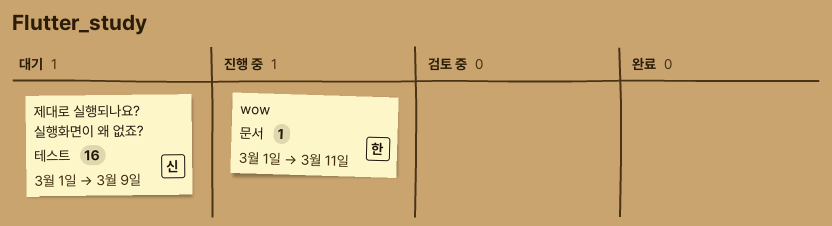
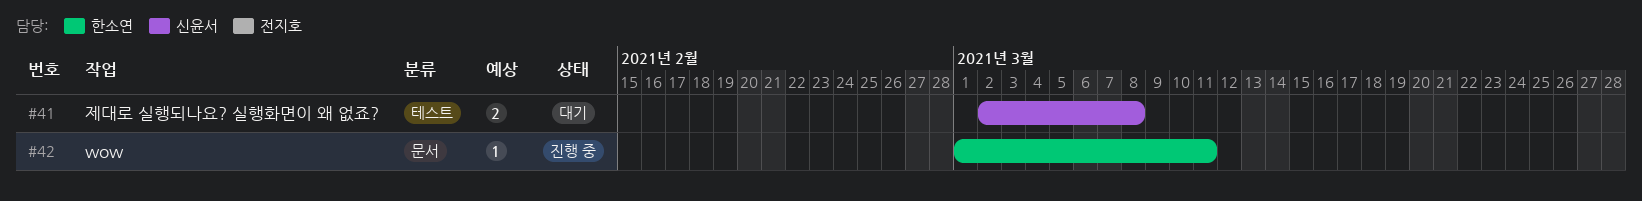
제대로 실행되나요? 실행화면이 왜 없죠?, estimate: 16 -> 2
제대로 실행되나요? 실행화면이 왜 없죠?, start: Mar 1 -> Mar 2
제대로 실행되나요? 실행화면이 왜 없죠?, due: Mar 9 -> Mar 8

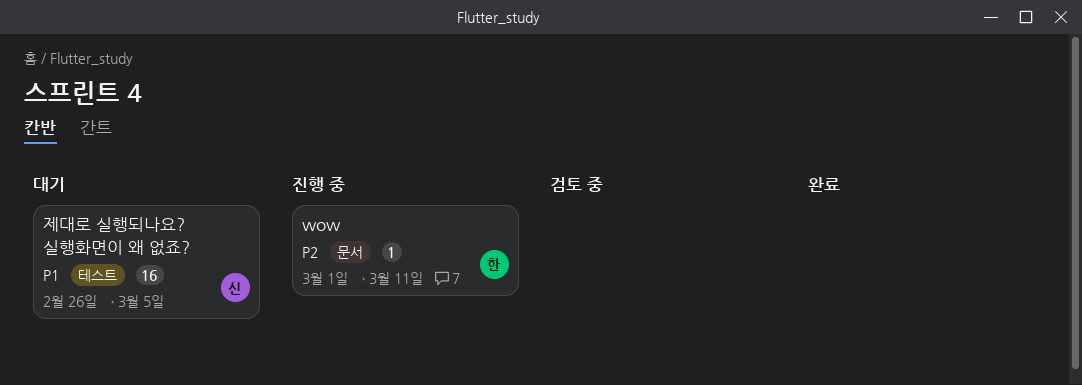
제대로 실행되나요? 실행화면이 왜 없죠?, estimate: 2 -> 16
제대로 실행되나요? 실행화면이 왜 없죠?, start: Mar 2 -> Feb 26
제대로 실행되나요? 실행화면이 왜 없죠?, due: Mar 8 -> Mar 5

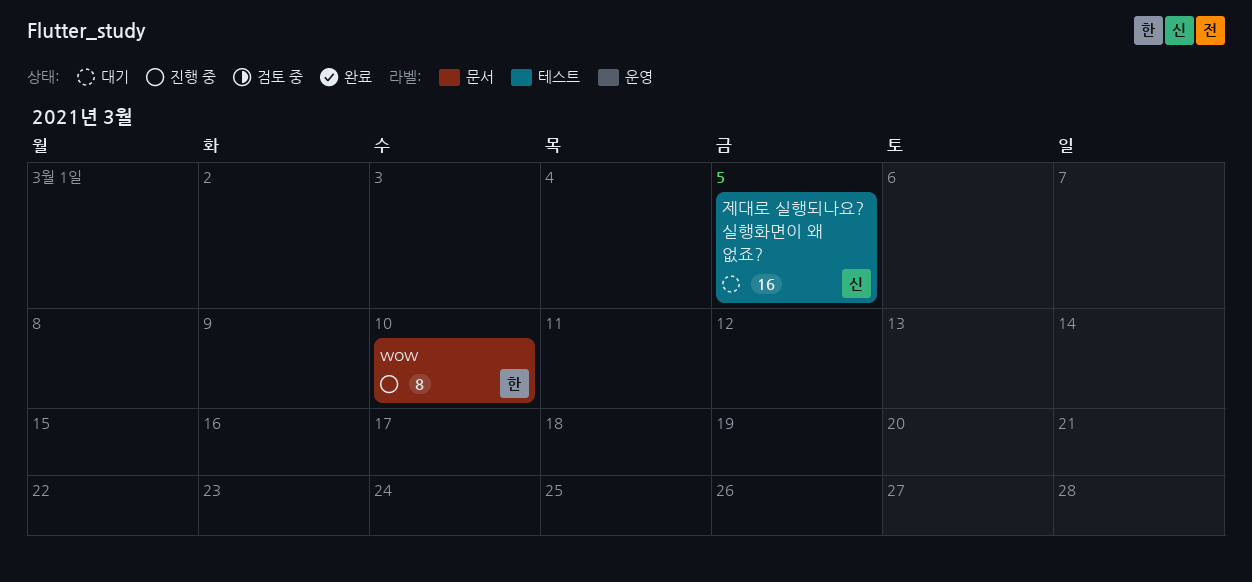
wow, estimate: 1 -> 8
wow, due: Mar 11 -> Mar 10

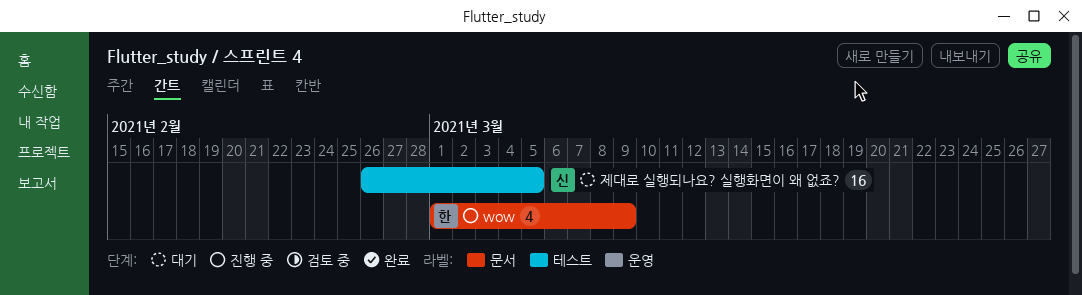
wow, estimate: 8 -> 4
wow, due: Mar 10 -> Mar 9

